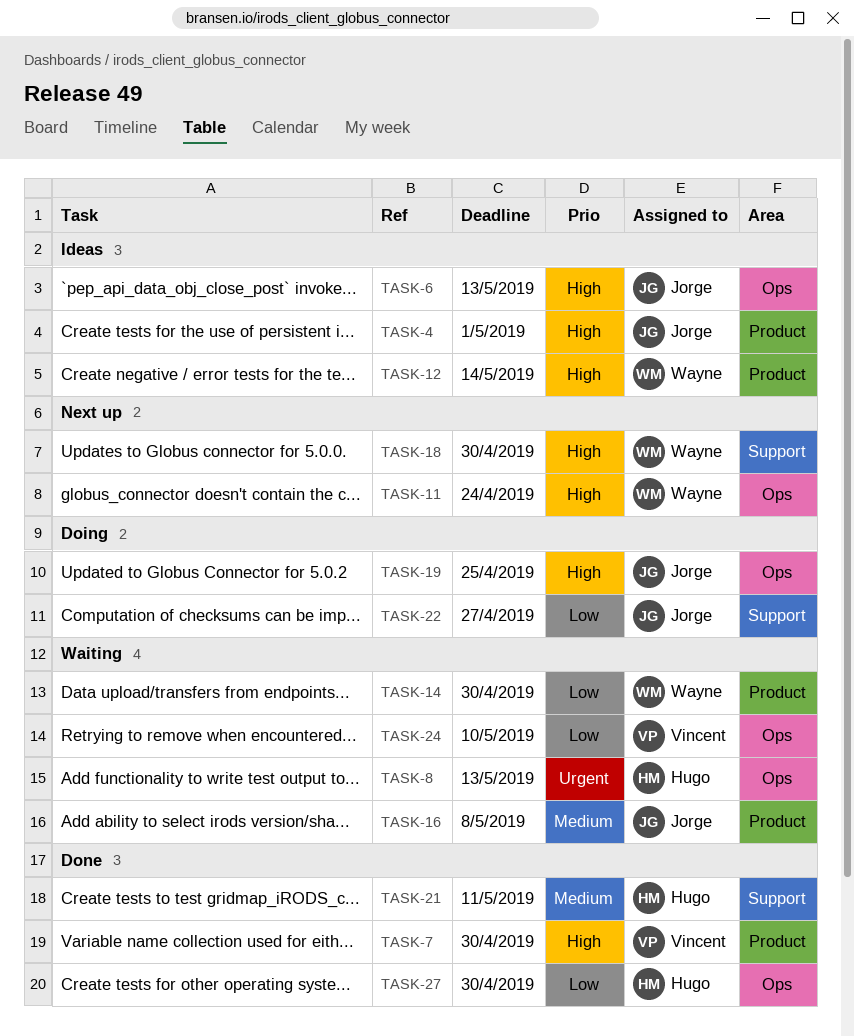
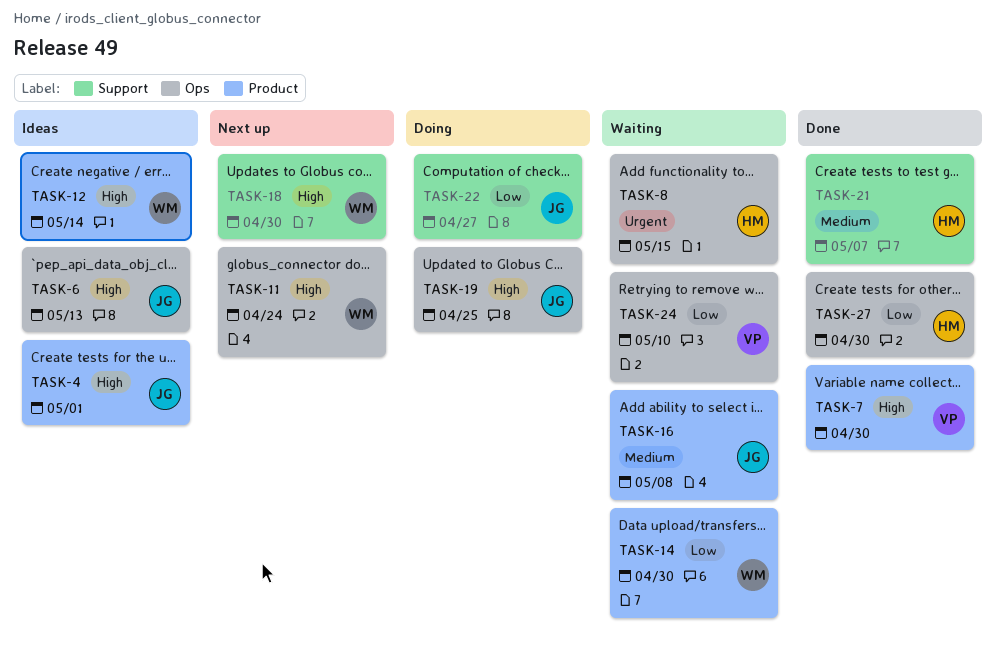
TASK-8, due: May 13 -> May 15
TASK-21, due: May 11 -> May 7

